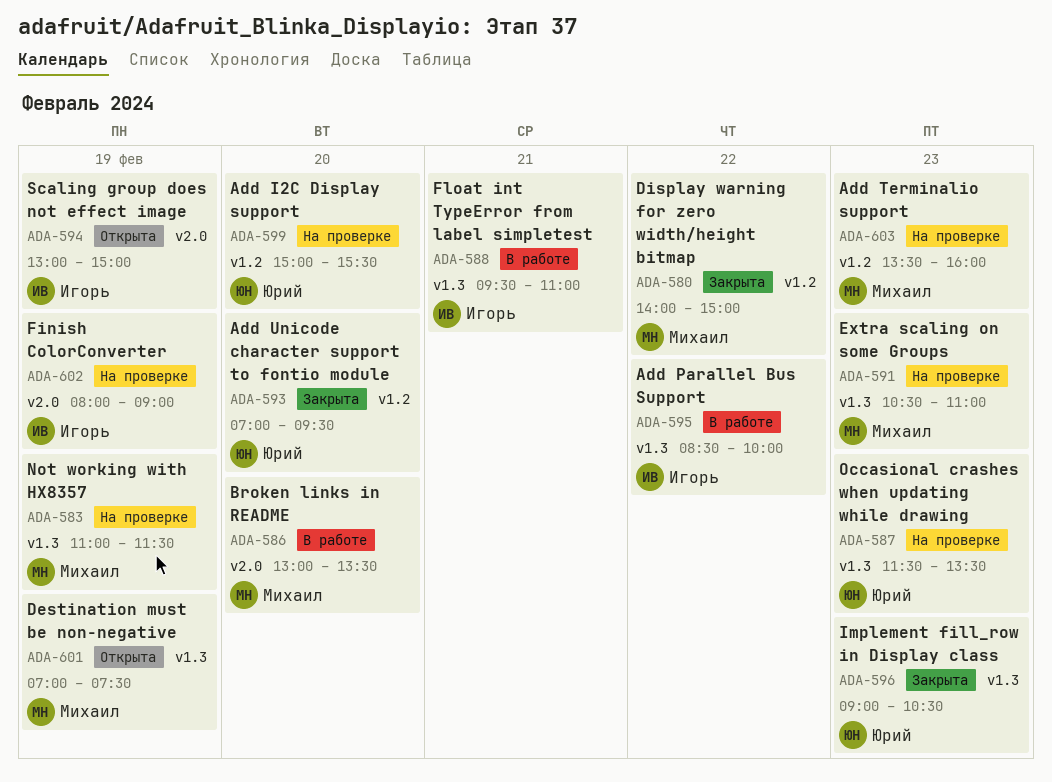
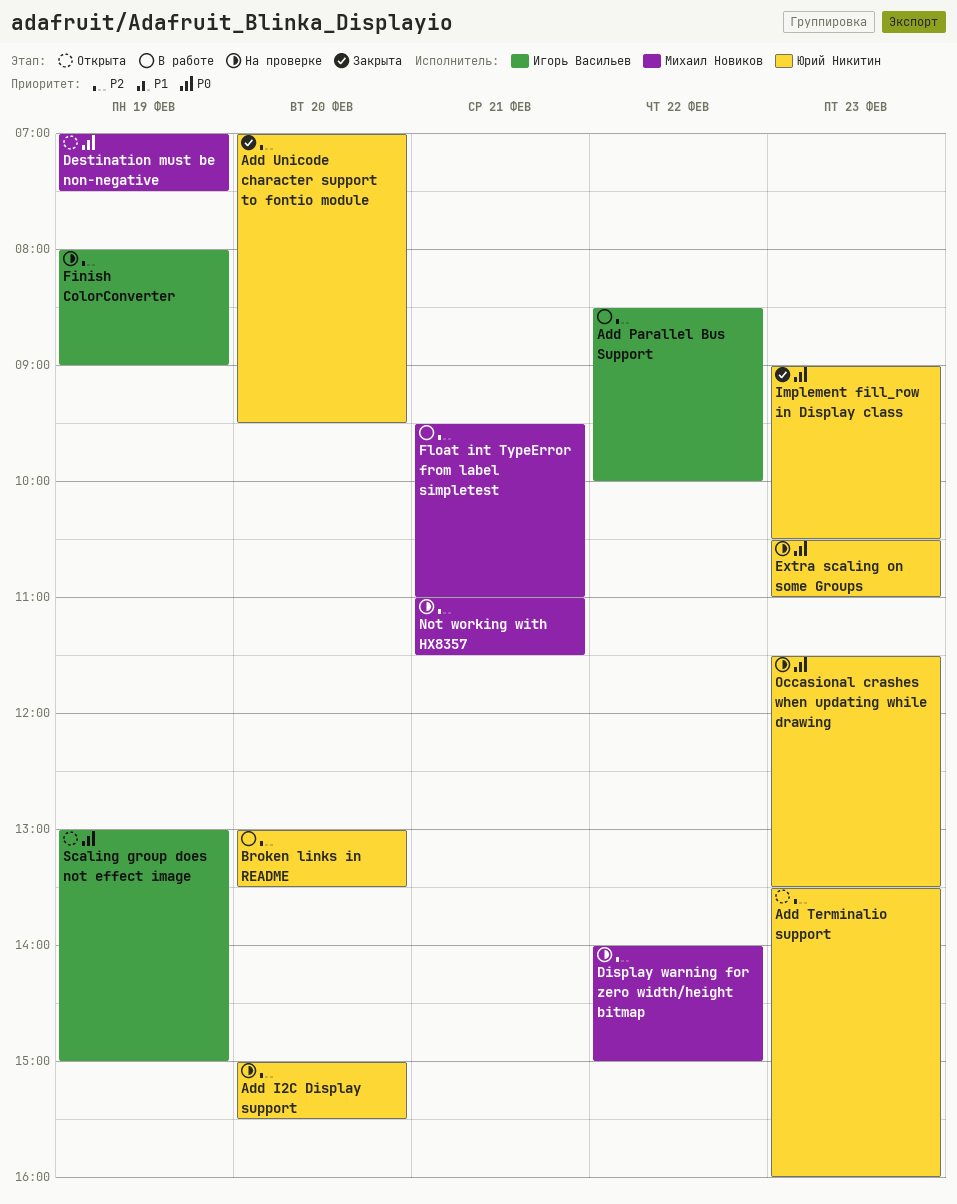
Add Terminalio support, status: На проверке -> Открыта
Add Terminalio support, owner: Михаил Новиков -> Юрий Никитин
Broken links in README, owner: Михаил Новиков -> Юрий Никитин
Display warning for zero width/height bitmap, status: Закрыта -> На проверке
Extra scaling on some Groups, owner: Михаил Новиков -> Юрий Никитин
Float int TypeError from label simpletest, owner: Игорь Васильев -> Михаил Новиков
Not working with HX8357, day: Feb 19 -> Feb 21

